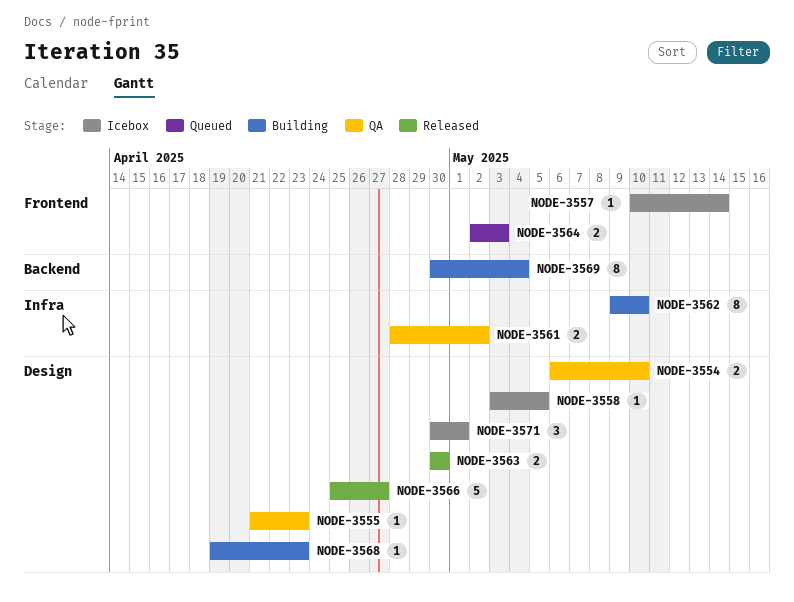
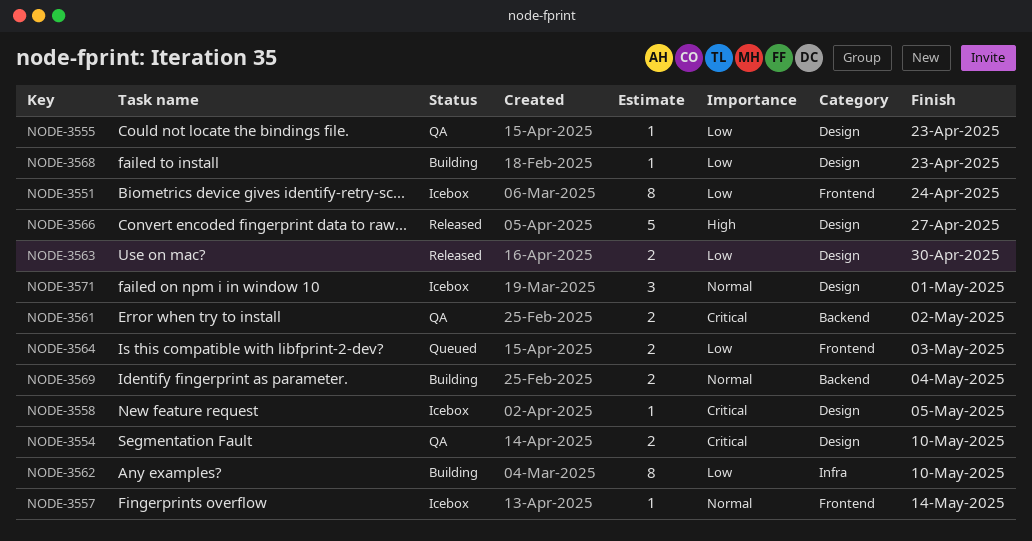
NODE-3551: none -> present
NODE-3561, label: Infra -> Backend
NODE-3569, estimate: 8 -> 2

